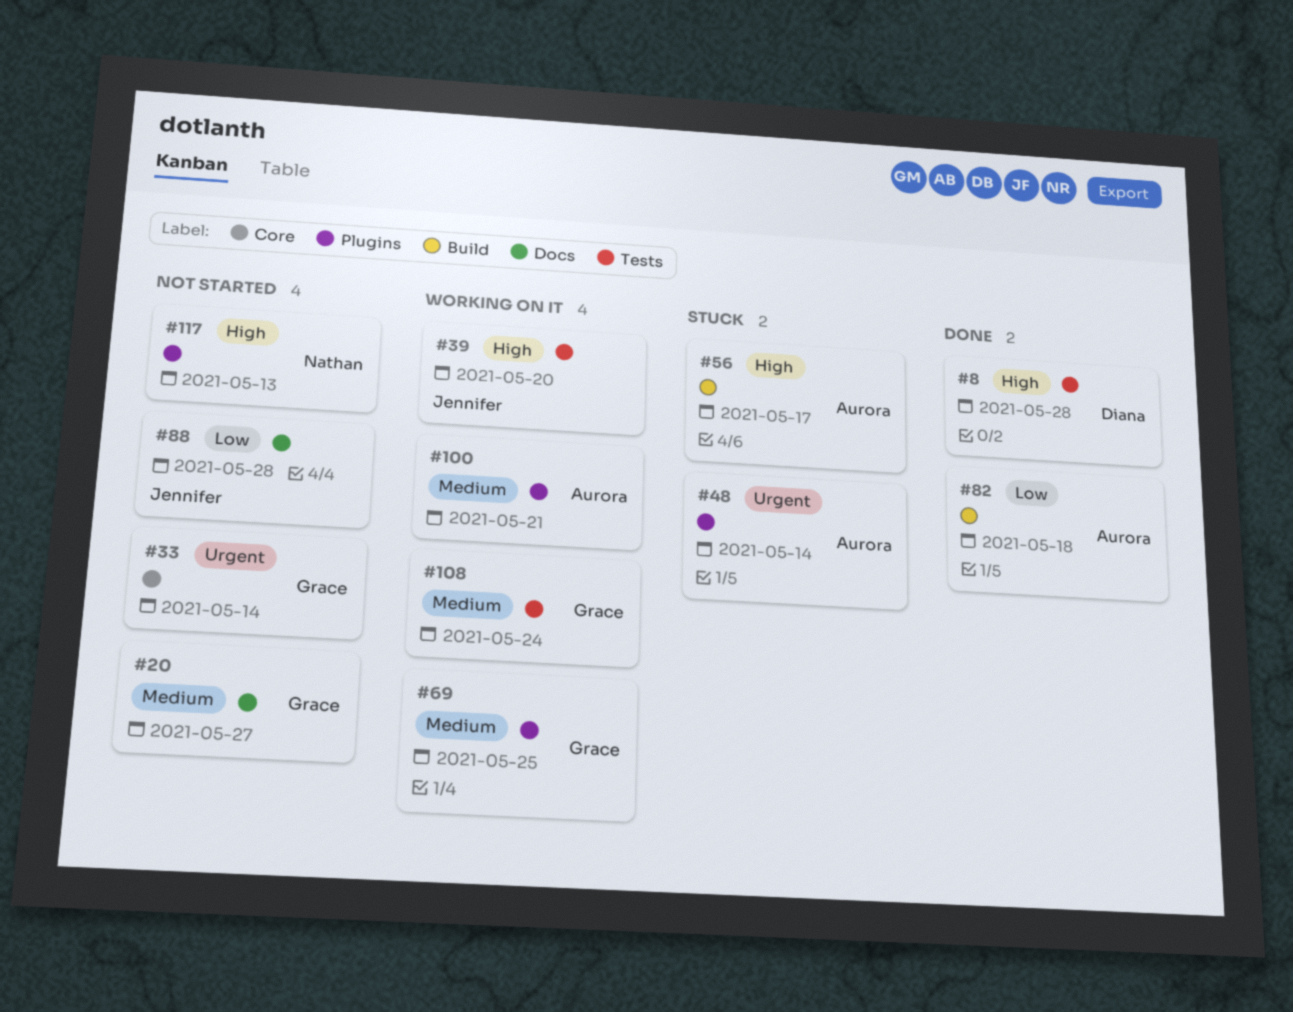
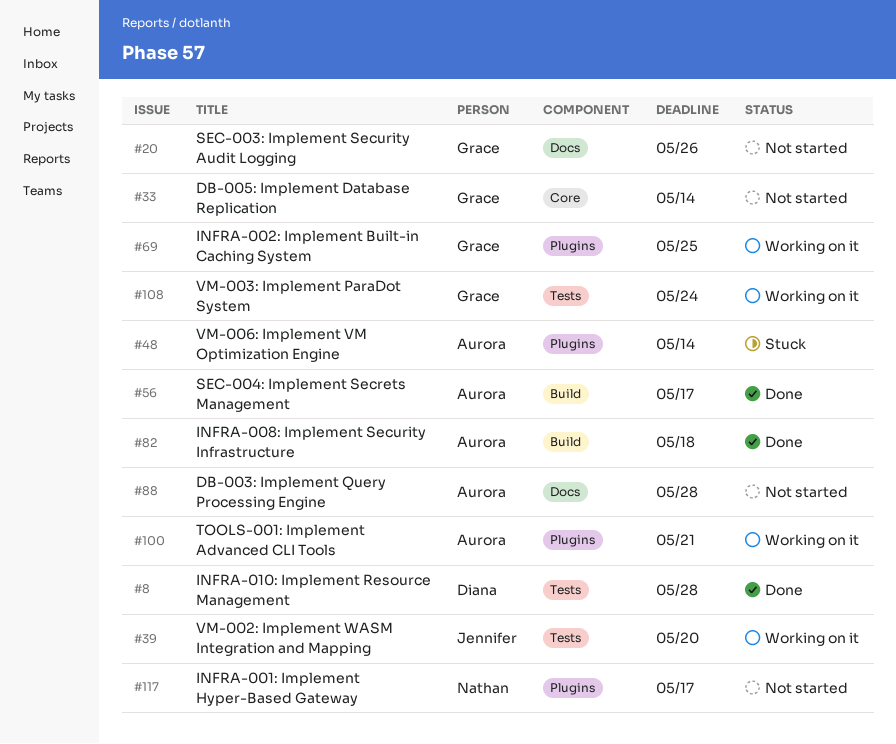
#20, due: May 27 -> May 26
#56, status: Stuck -> Done
#88, owner: Jennifer -> Aurora
#117, due: May 13 -> May 17

